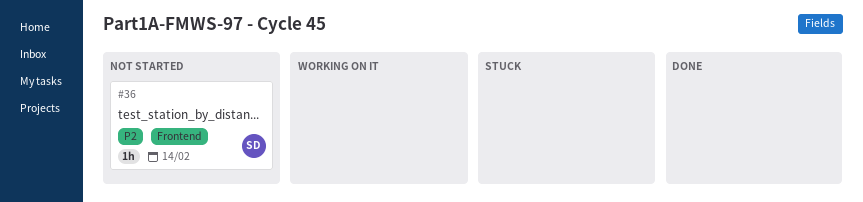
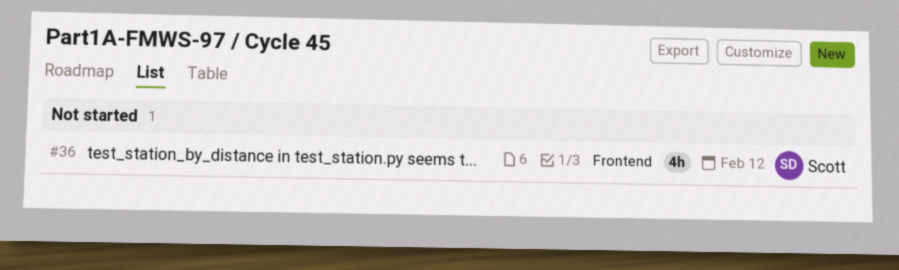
#36, estimate: 1h -> 4h
#36, due: Feb 14 -> Feb 12

